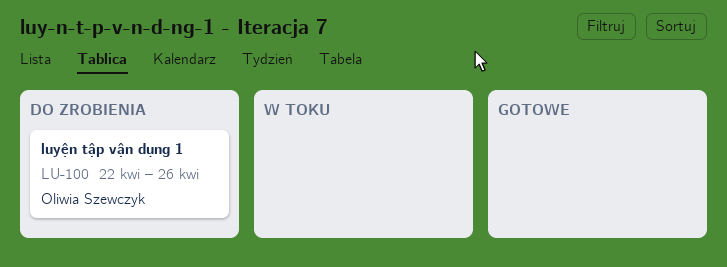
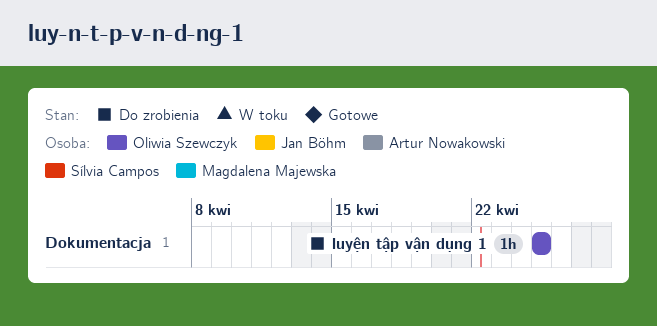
luyện tập vận dụng 1, start: Apr 22 -> Apr 25
luyện tập vận dụng 1, due: Apr 26 -> Apr 25

